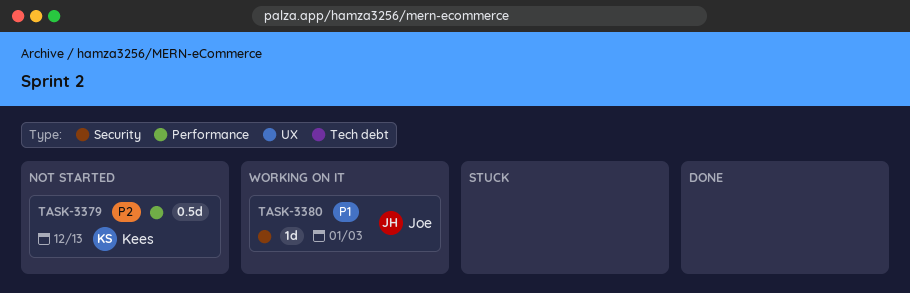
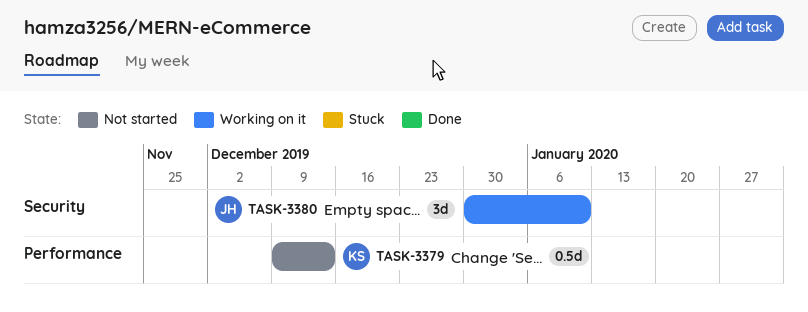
TASK-3380, estimate: 1d -> 3d
TASK-3380, due: Jan 3 -> Jan 10

